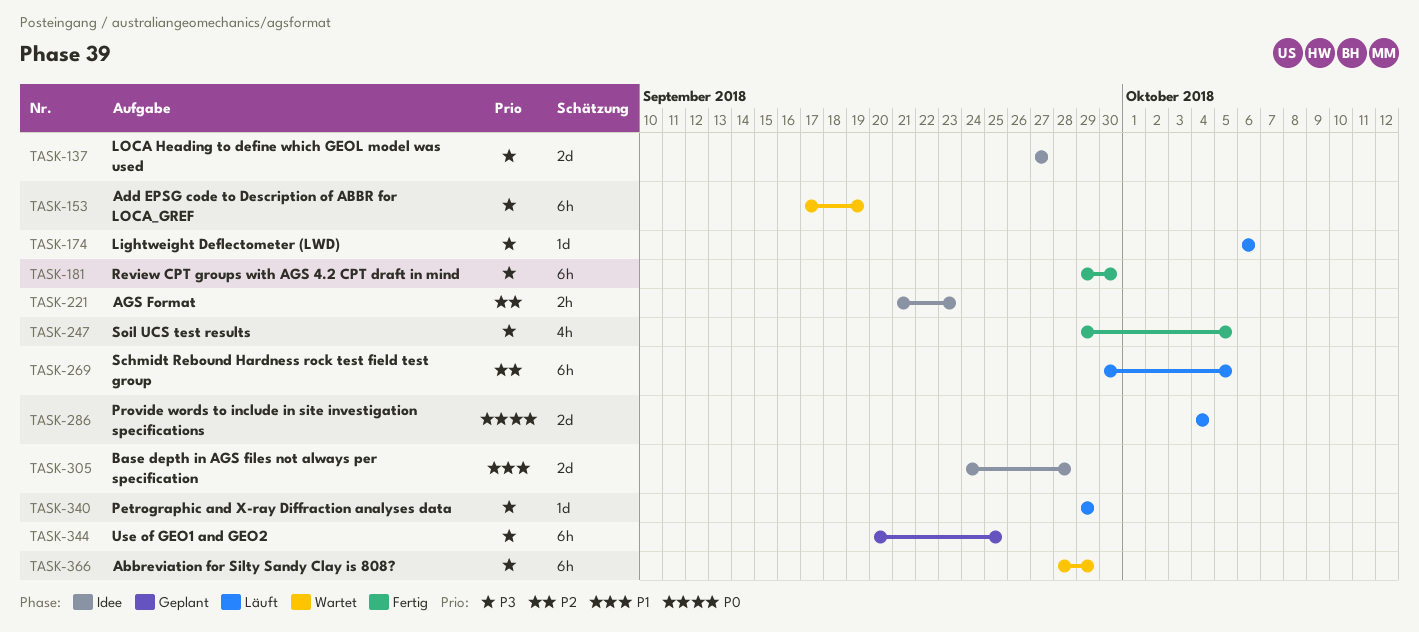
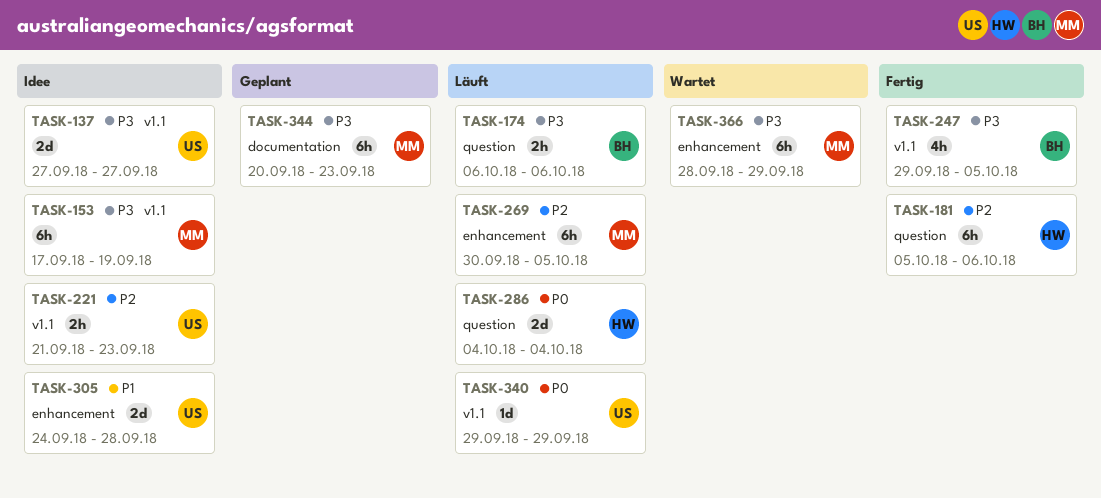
TASK-153, status: Wartet -> Idee
TASK-174, estimate: 1d -> 2h
TASK-181, priority: P3 -> P2
TASK-181, start: Sep 29 -> Oct 5
TASK-181, due: Sep 30 -> Oct 6
TASK-340, priority: P3 -> P0
TASK-344, due: Sep 25 -> Sep 23

